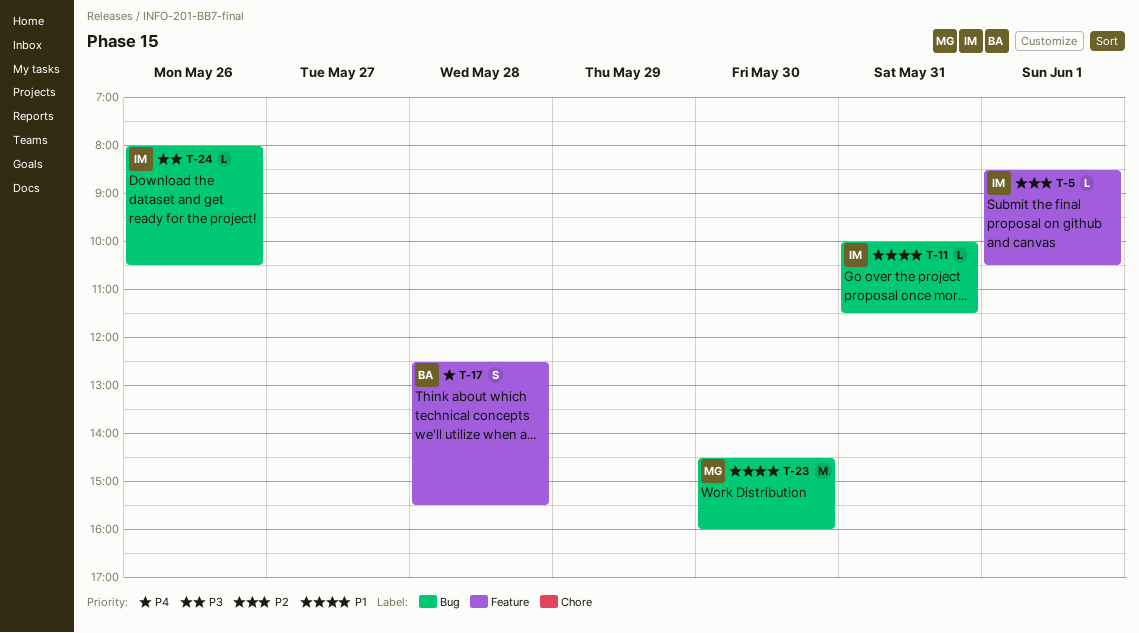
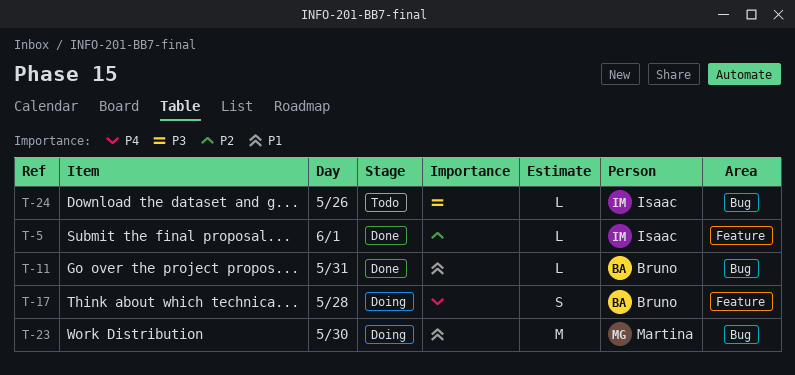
T-11, owner: Isaac -> Bruno

